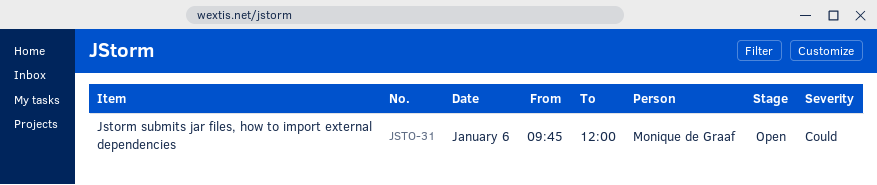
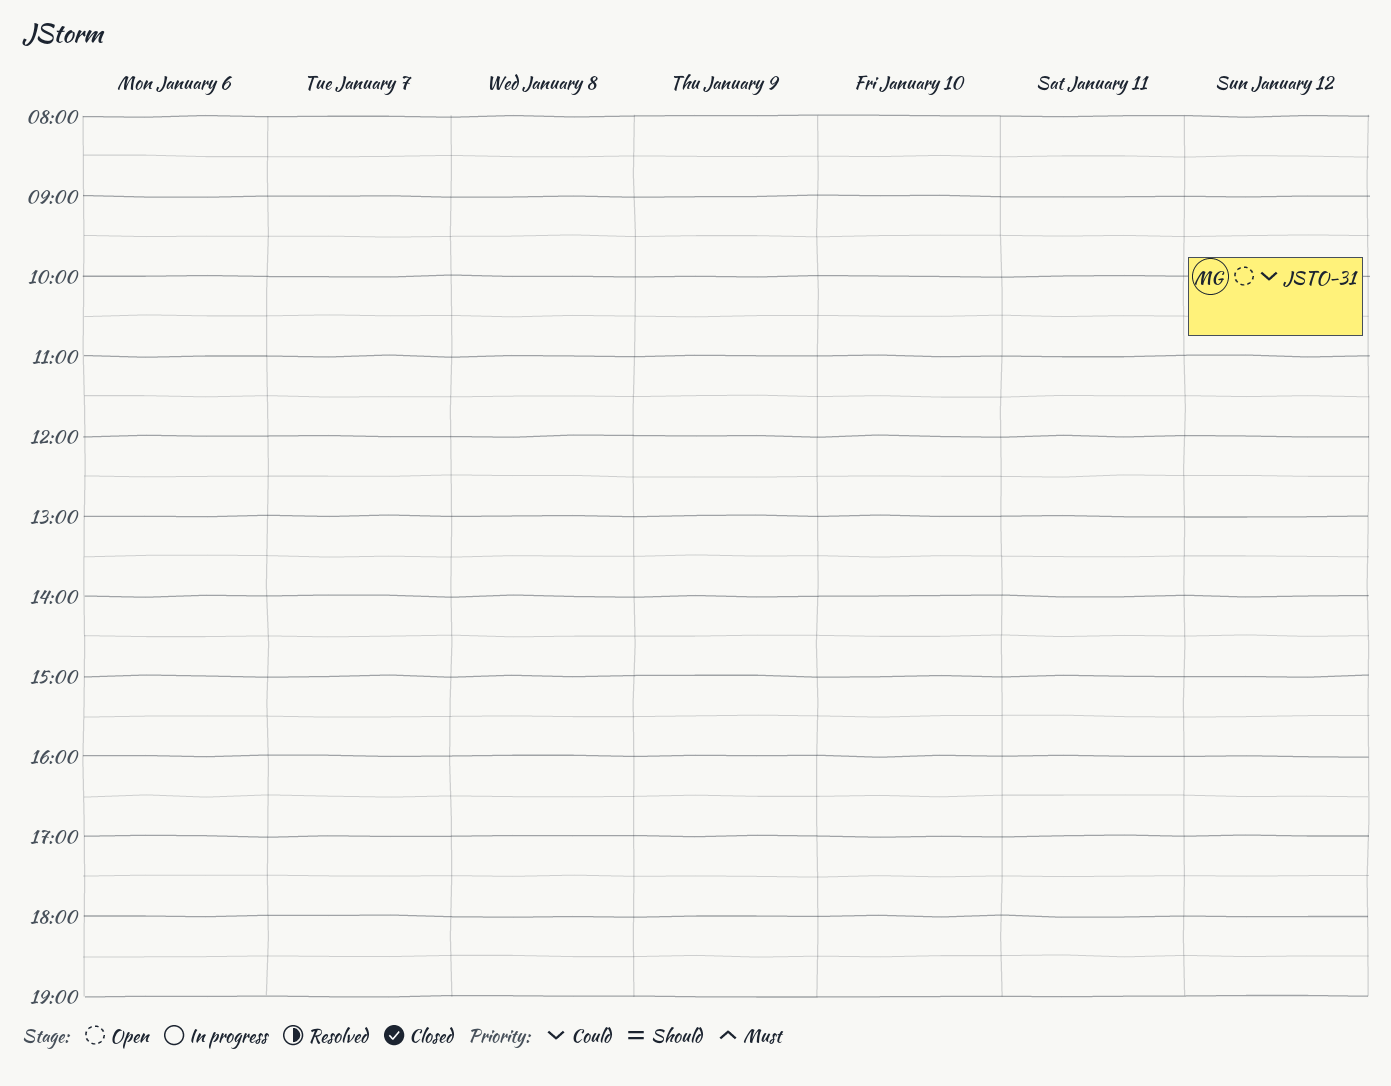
JSTO-31, day: Jan 6 -> Jan 12
JSTO-31, ends: 12:00 -> 10:45

